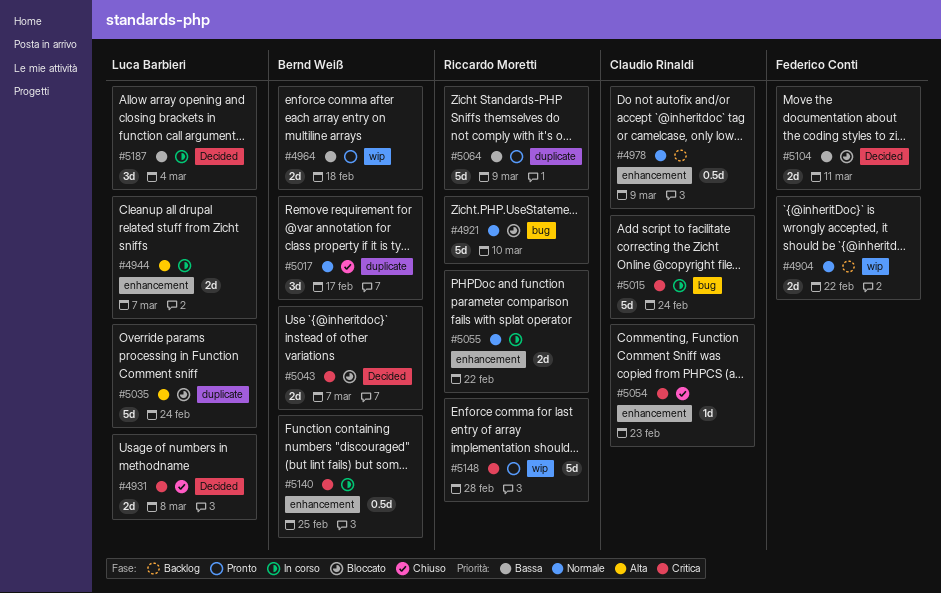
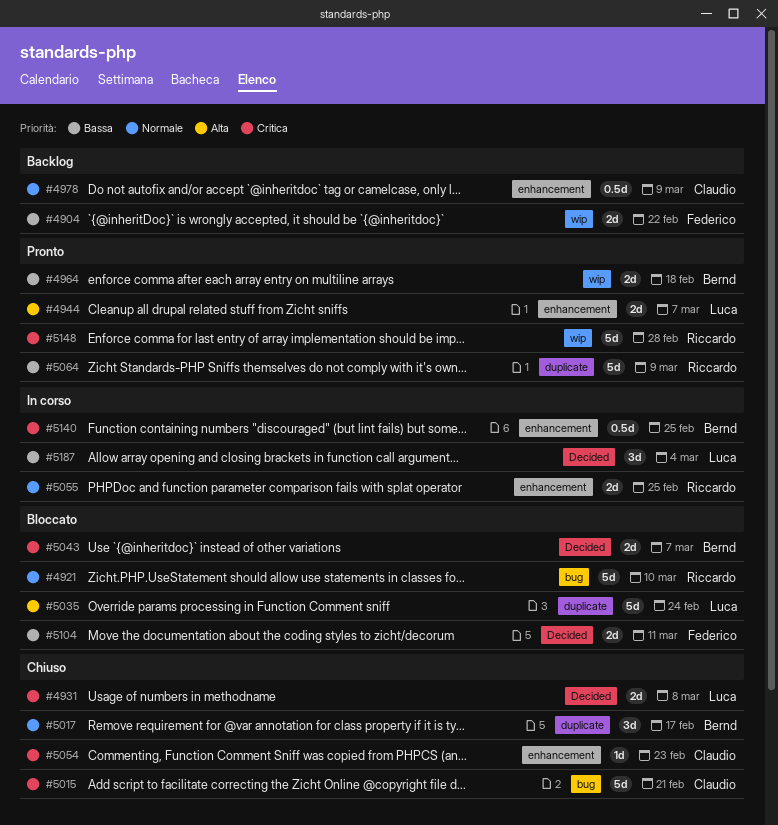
#4904, priority: Normale -> Bassa
#4944, status: In corso -> Pronto
#5015, status: In corso -> Chiuso
#5015, due: Feb 24 -> Feb 21
#5055, due: Feb 22 -> Feb 25

